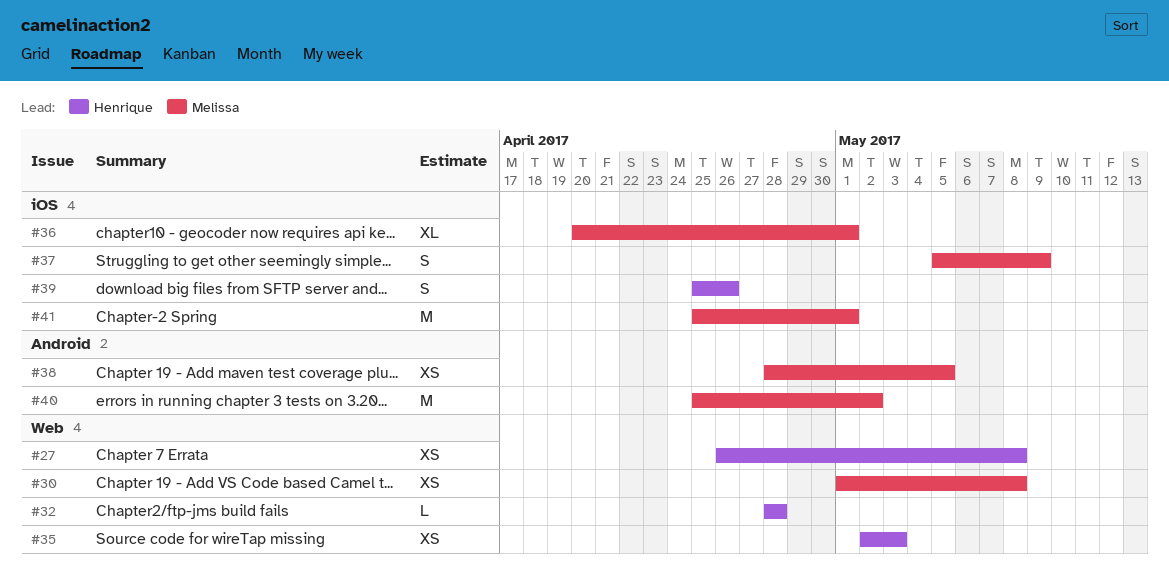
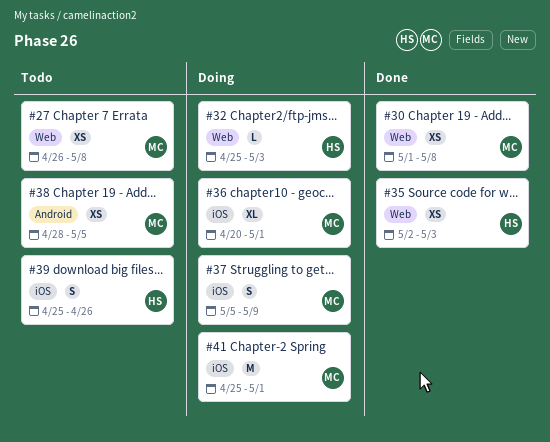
#27, owner: Henrique -> Melissa
#32, start: Apr 28 -> Apr 25
#32, due: Apr 28 -> May 3
#40: present -> none

